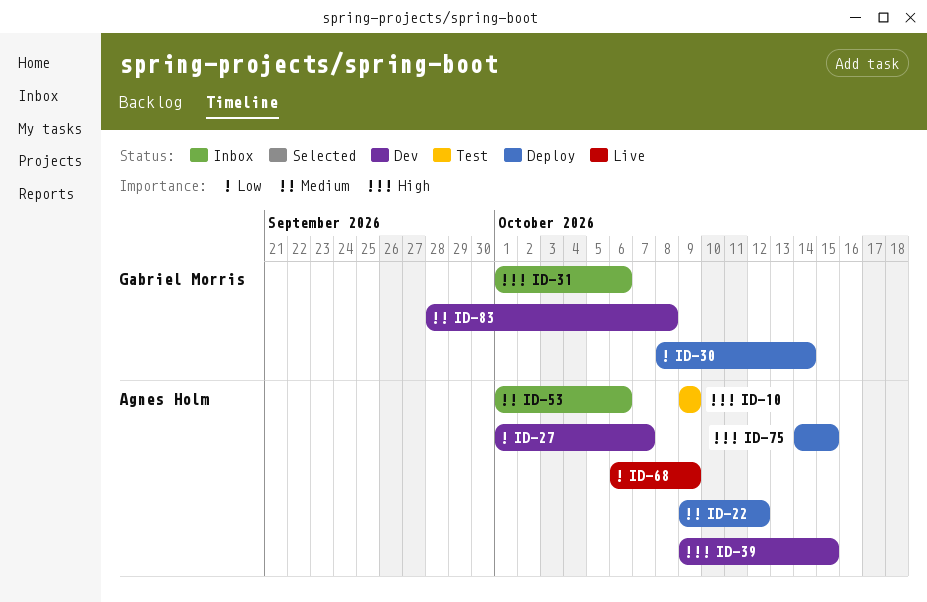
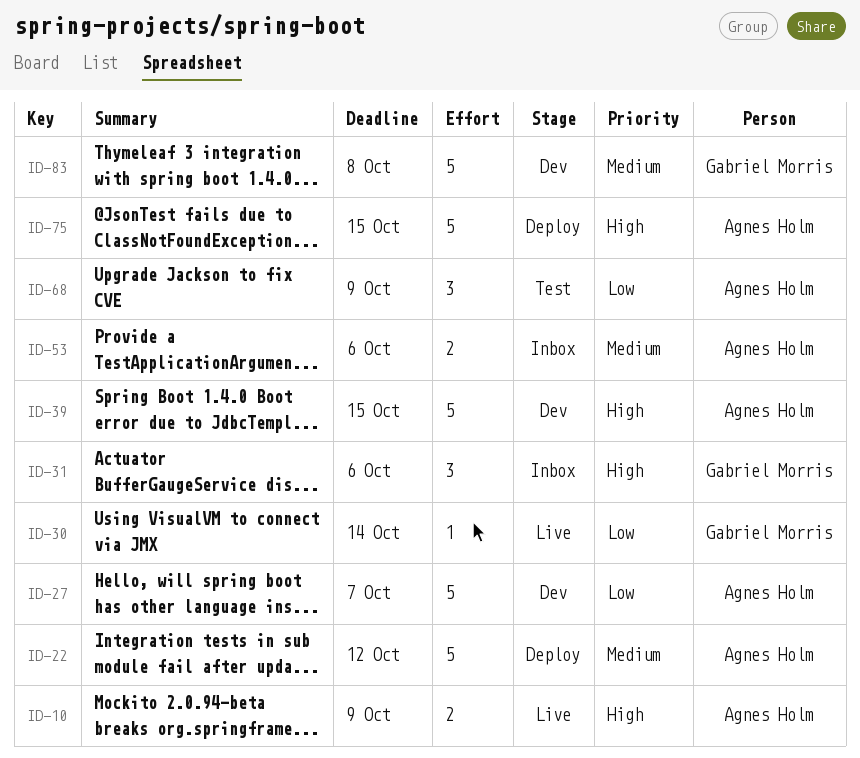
ID-10, status: Test -> Live
ID-30, status: Deploy -> Live
ID-68, status: Live -> Test

